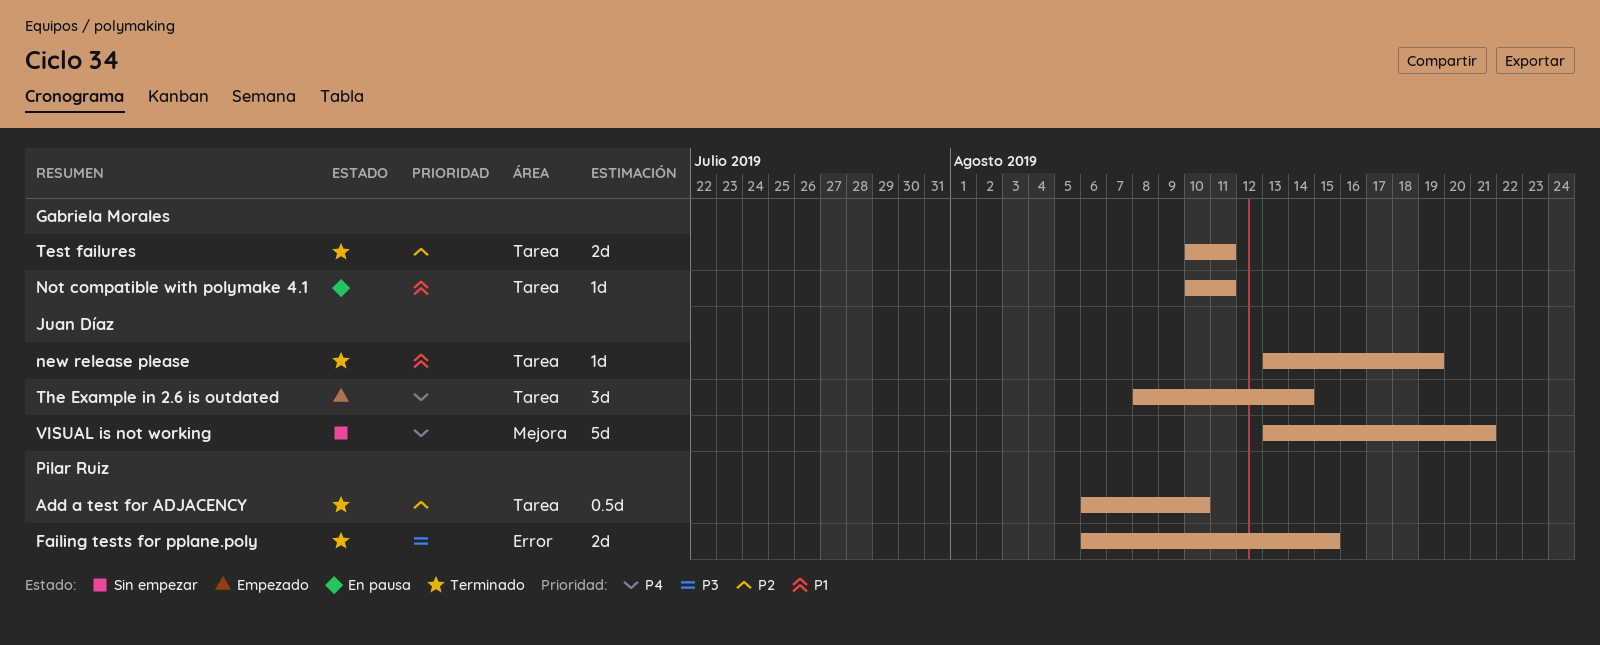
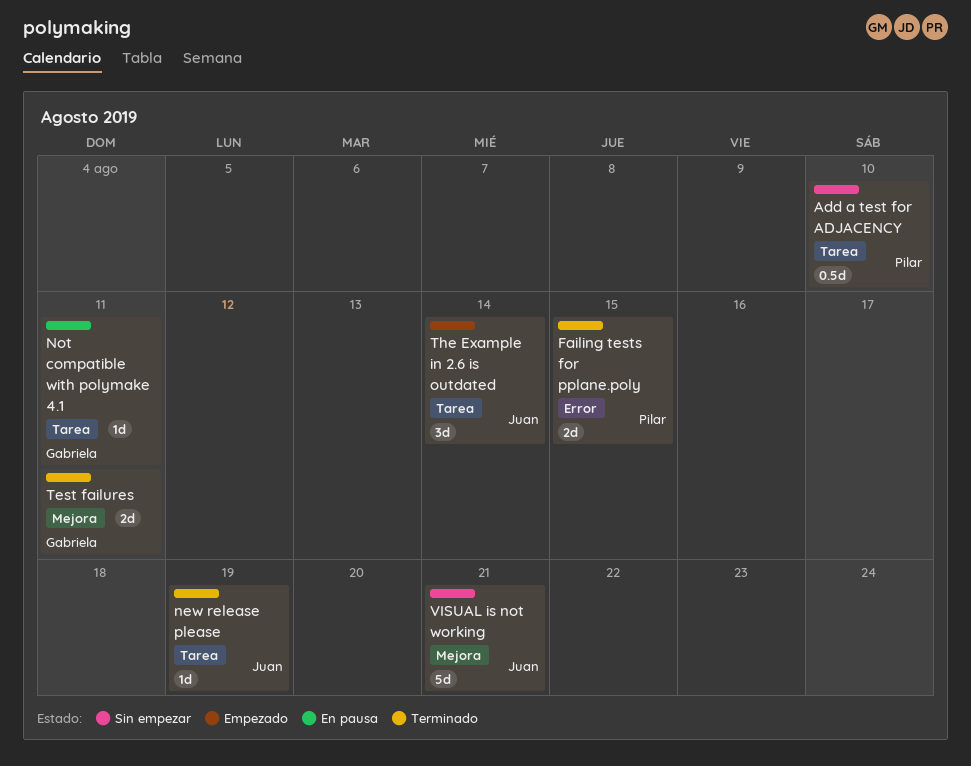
Add a test for ADJACENCY, status: Terminado -> Sin empezar
Test failures, label: Tarea -> Mejora

